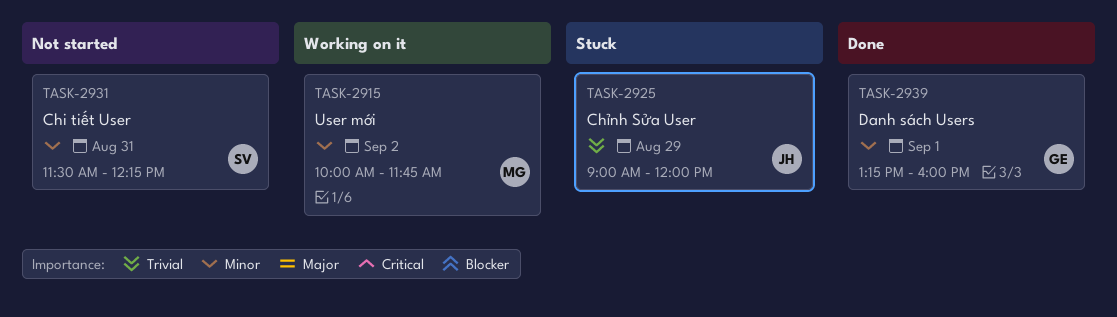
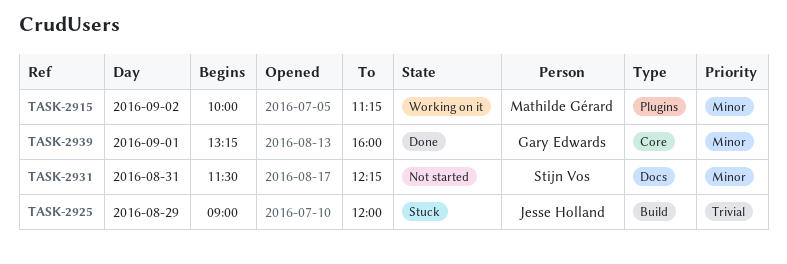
TASK-2915, ends: 11:45 -> 11:15

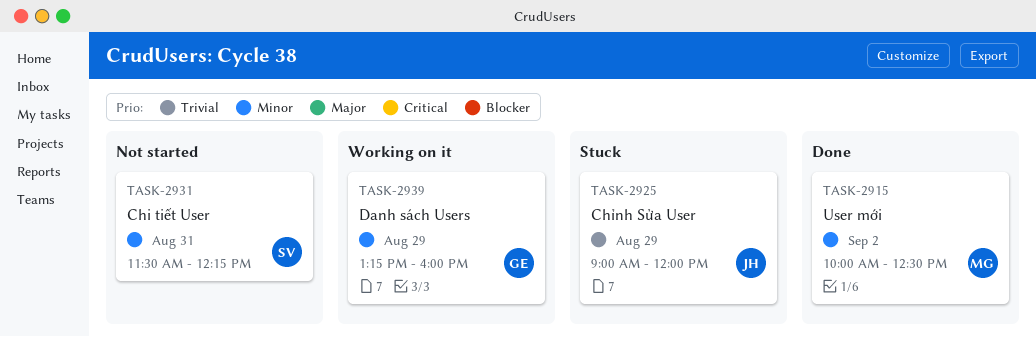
TASK-2915, status: Working on it -> Done
TASK-2915, ends: 11:15 -> 12:30
TASK-2939, status: Done -> Working on it
TASK-2939, day: Sep 1 -> Aug 29

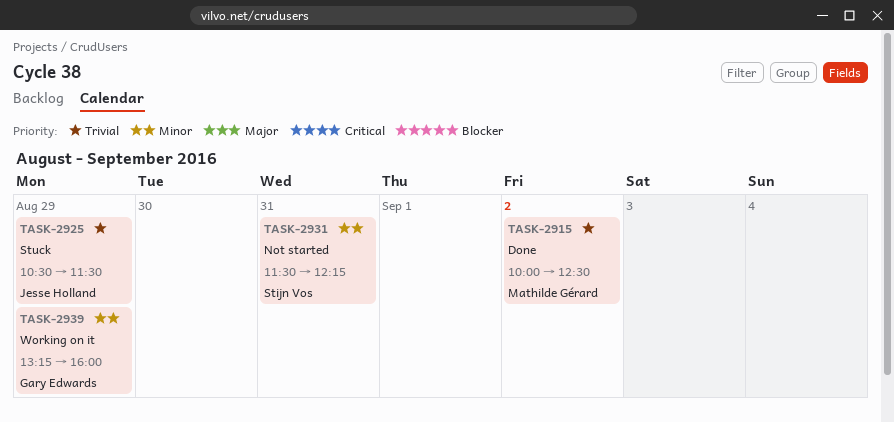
TASK-2915, priority: Minor -> Trivial
TASK-2925, begins: 09:00 -> 10:30
TASK-2925, ends: 12:00 -> 11:30

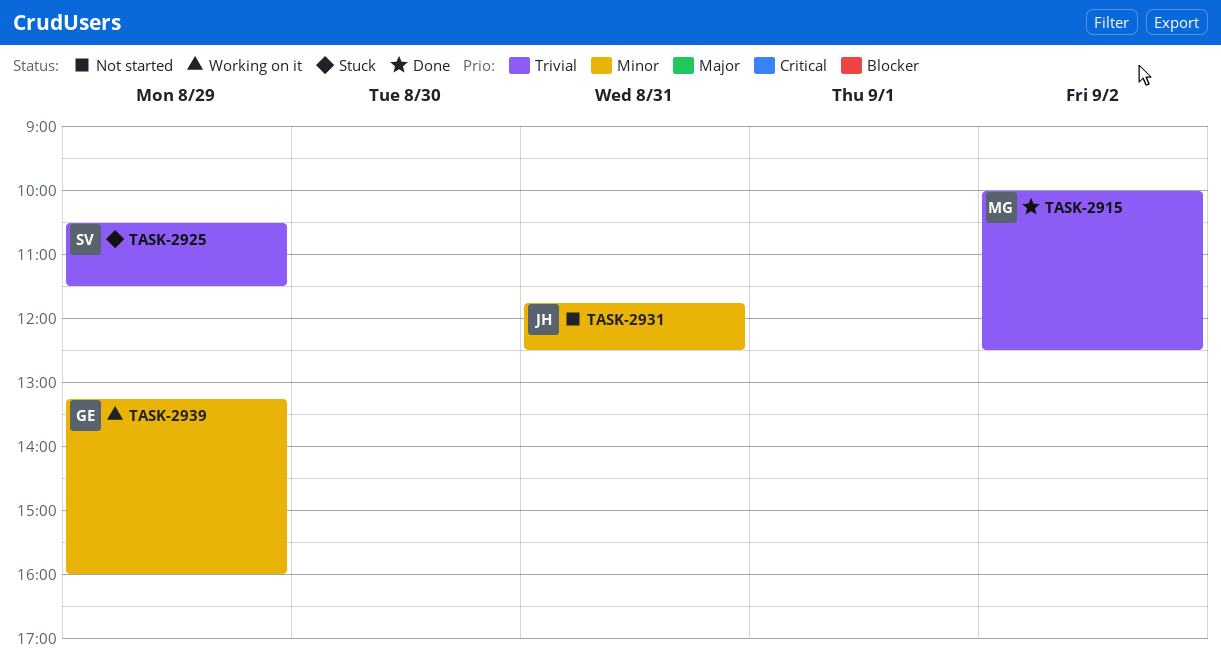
TASK-2925, owner: Jesse Holland -> Stijn Vos
TASK-2931, owner: Stijn Vos -> Jesse Holland
TASK-2931, begins: 11:30 -> 11:45
TASK-2931, ends: 12:15 -> 12:30

